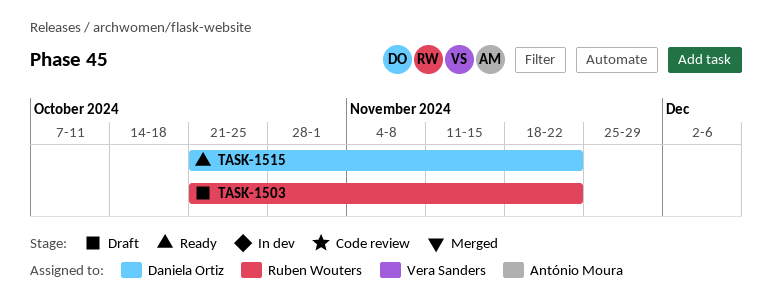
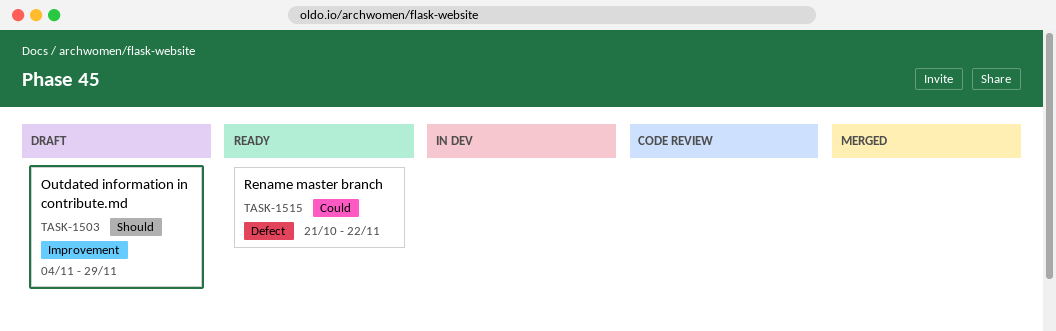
TASK-1503, start: Oct 21 -> Nov 4
TASK-1503, due: Nov 22 -> Nov 29

